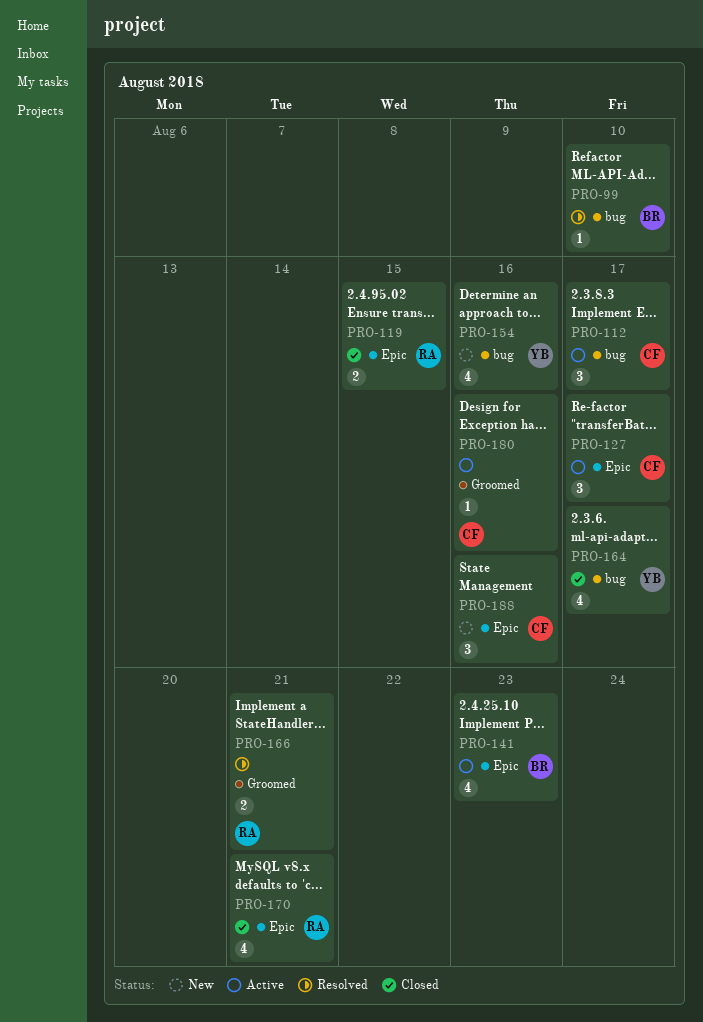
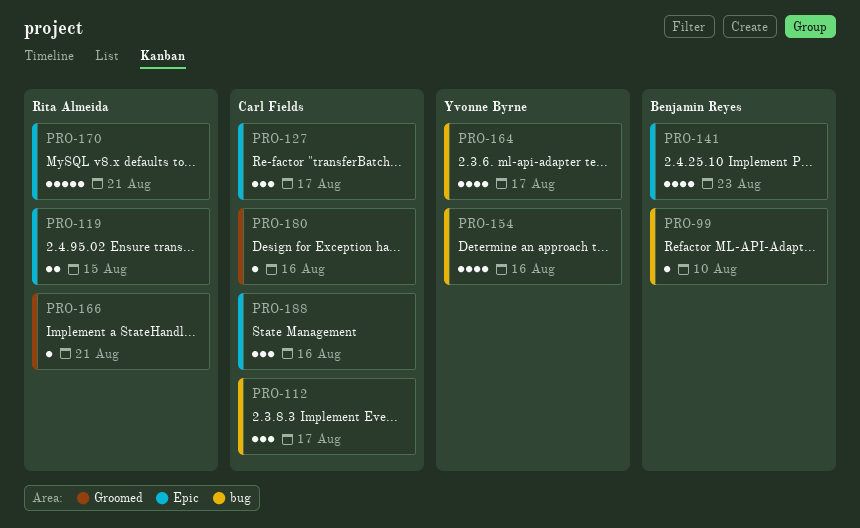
PRO-166, estimate: 2 -> 1
PRO-170, estimate: 4 -> 5

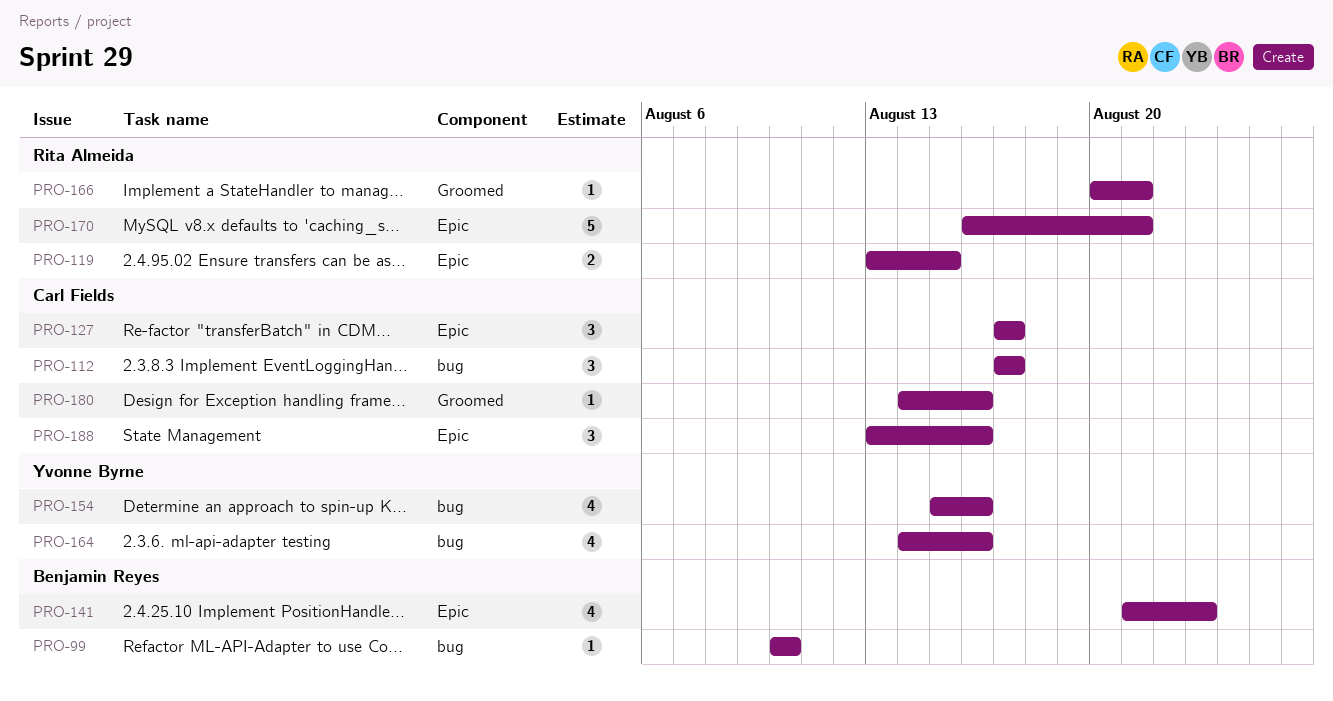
PRO-164, due: Aug 17 -> Aug 16

